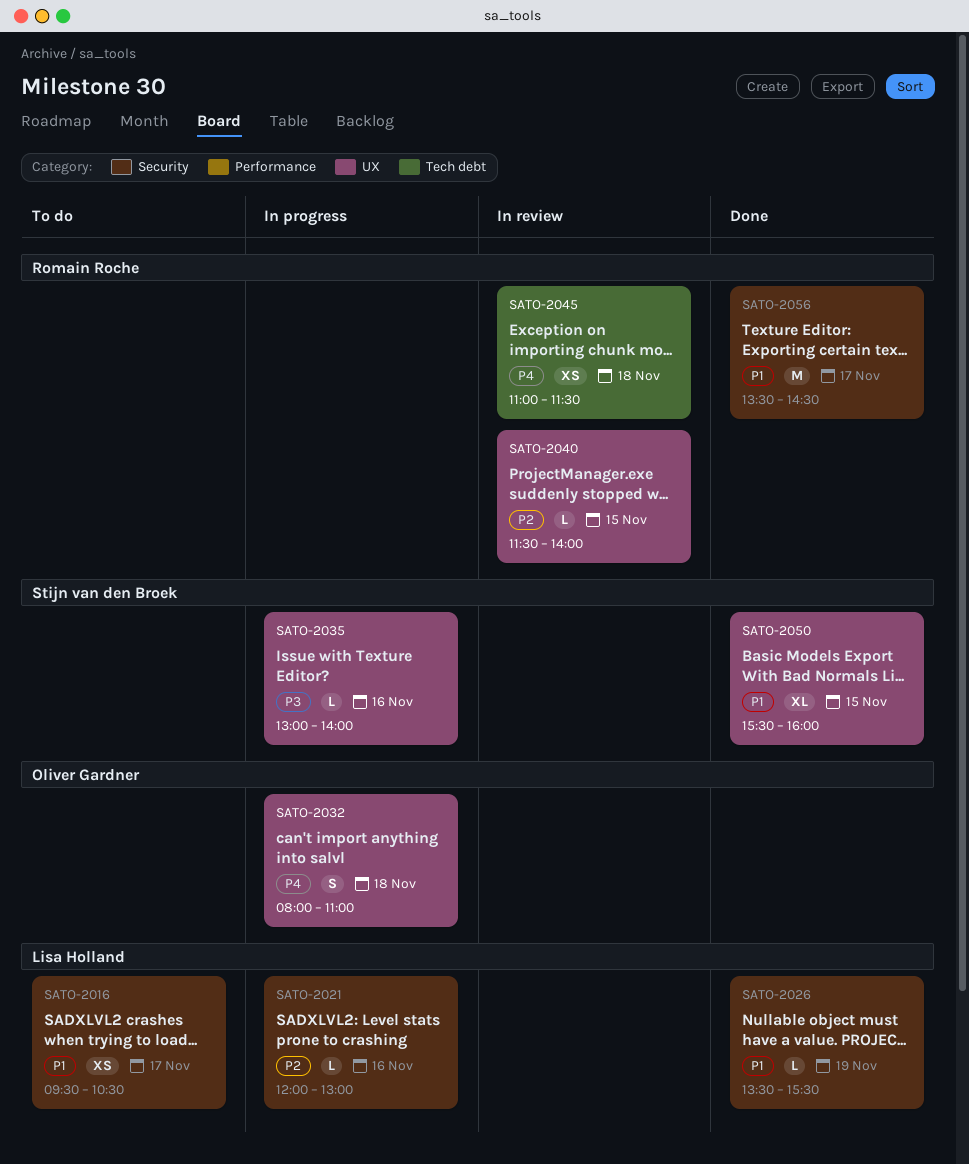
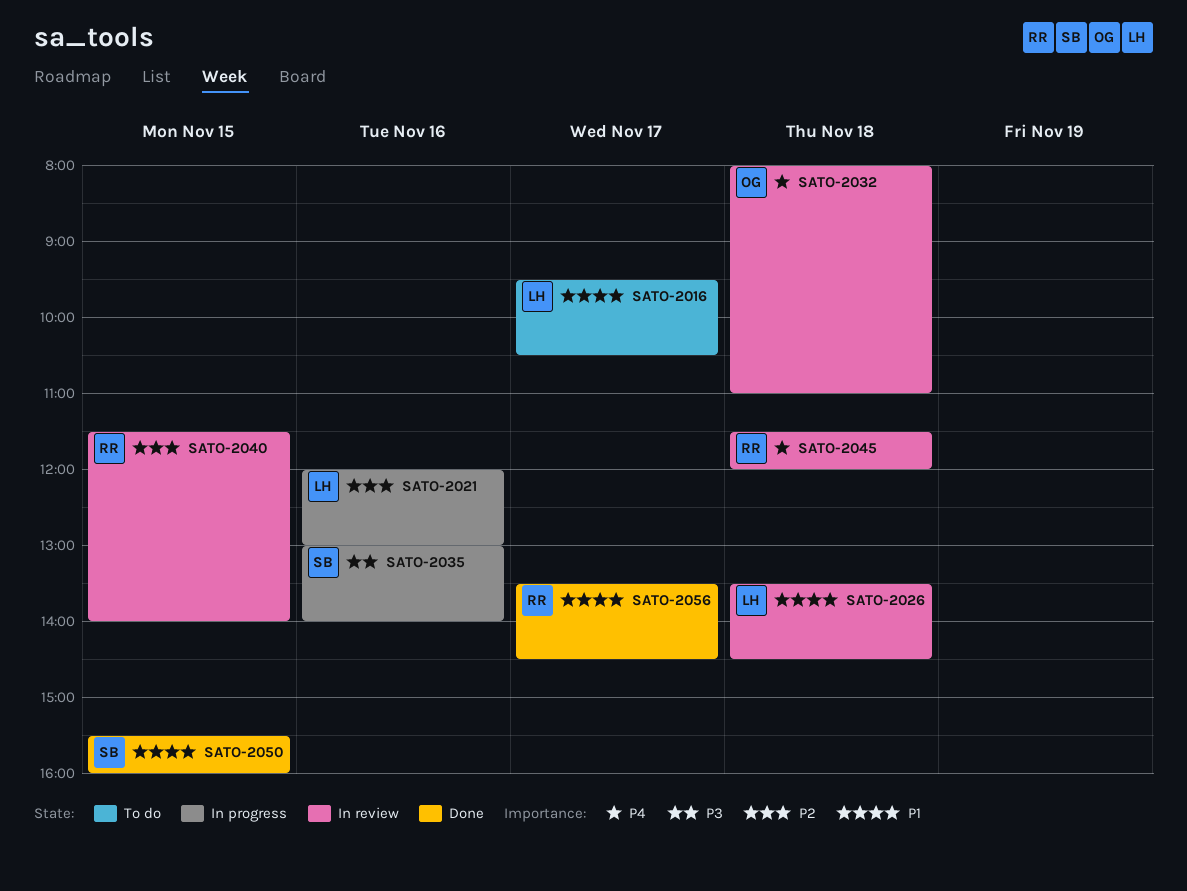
SATO-2026, status: Done -> In review
SATO-2026, day: Nov 19 -> Nov 18
SATO-2026, ends: 15:30 -> 14:30
SATO-2032, status: In progress -> In review
SATO-2045, begins: 11:00 -> 11:30
SATO-2045, ends: 11:30 -> 12:00

